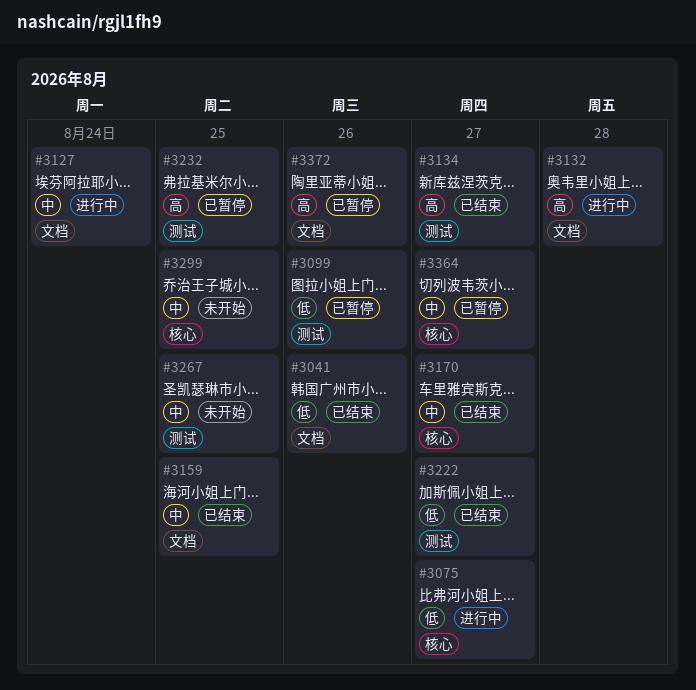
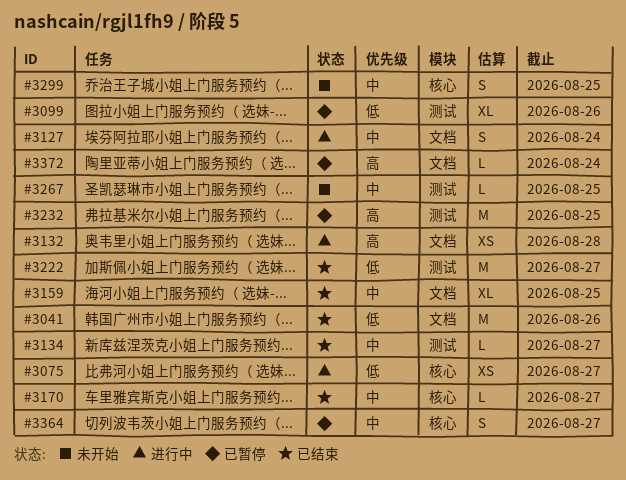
#3134, priority: 高 -> 中
#3372, due: Aug 26 -> Aug 24

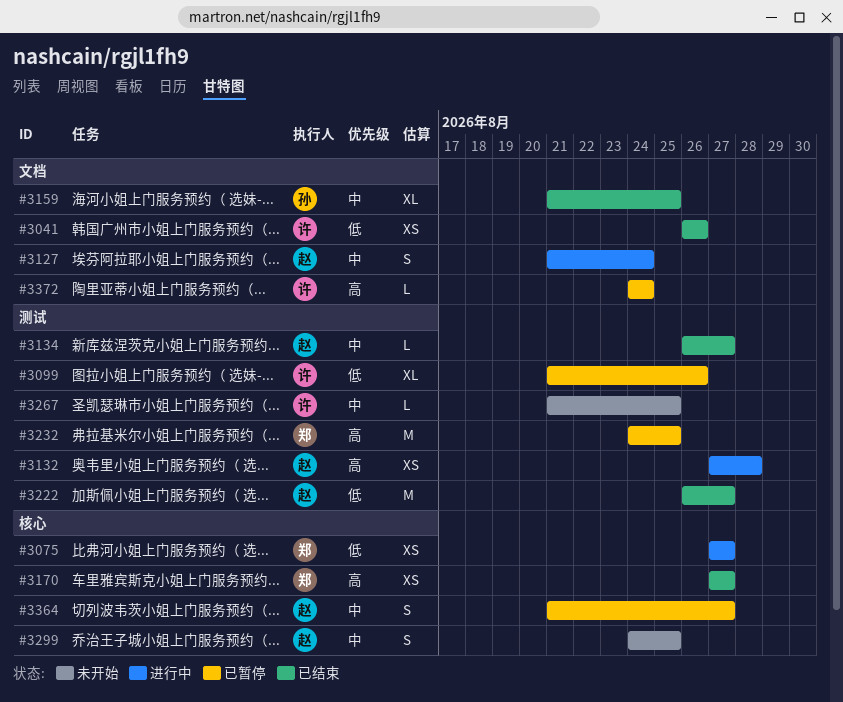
#3041, estimate: M -> XS
#3132, label: 文档 -> 测试
#3170, priority: 中 -> 高
#3170, estimate: L -> XS

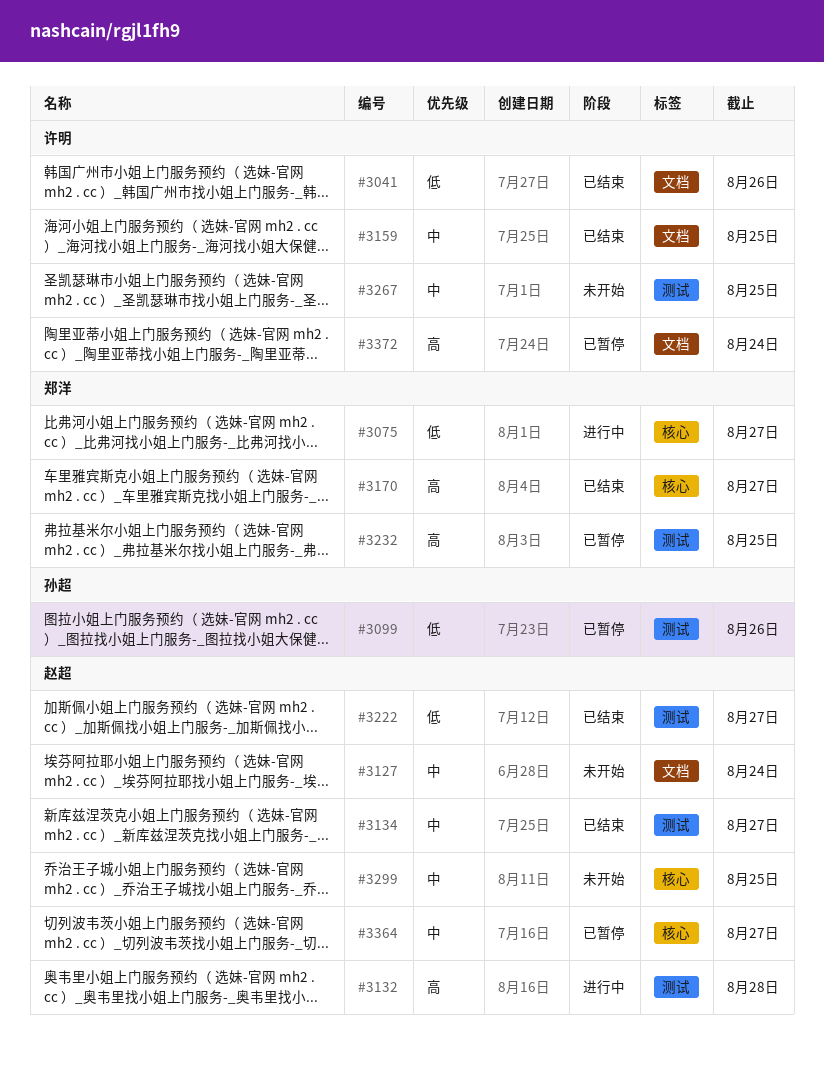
#3099, owner: 许明 -> 孙超
#3127, status: 进行中 -> 未开始
#3159, owner: 孙超 -> 许明

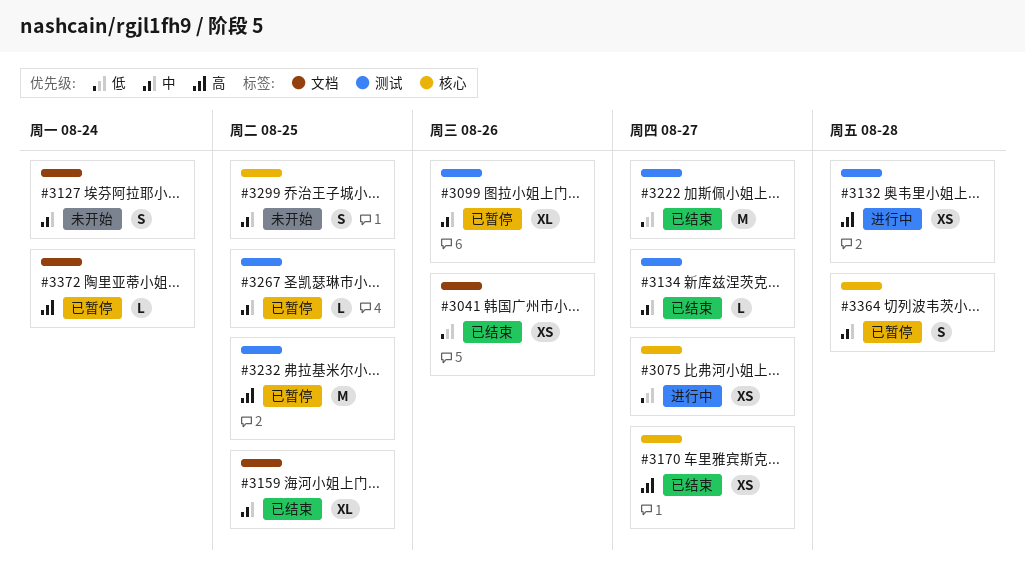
#3099, priority: 低 -> 中
#3267, status: 未开始 -> 已暂停
#3364, due: Aug 27 -> Aug 28

